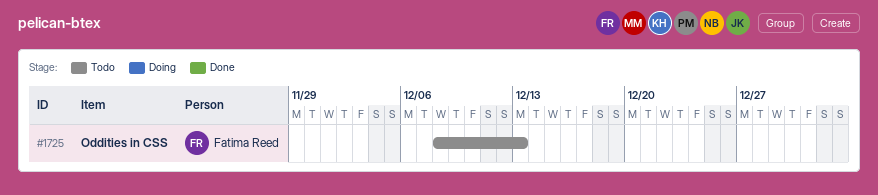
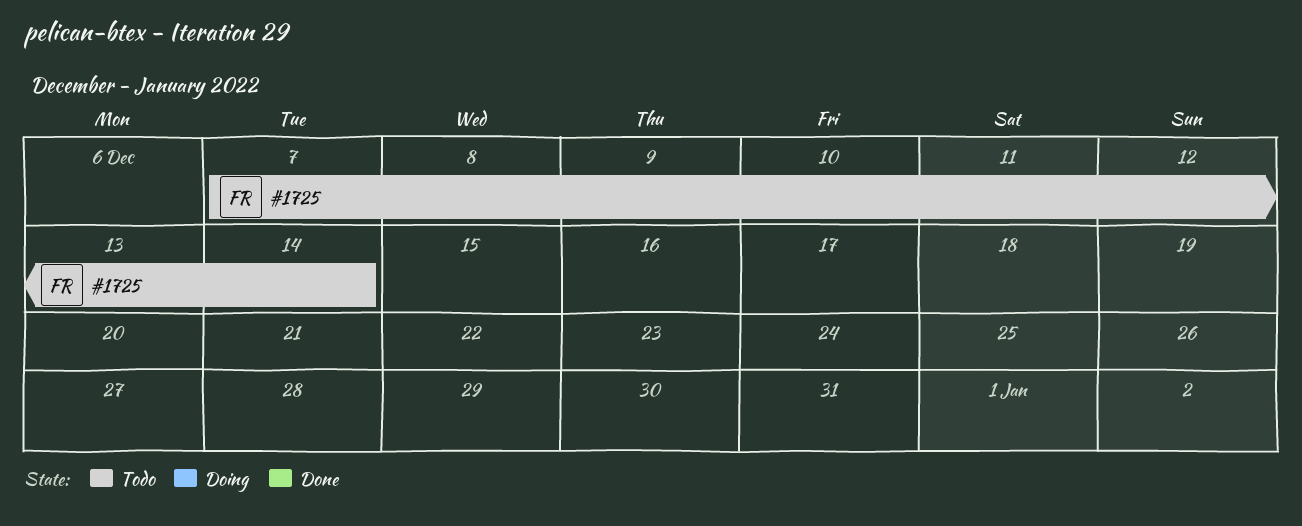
#1725, start: Dec 8 -> Dec 7
#1725, due: Dec 13 -> Dec 14

